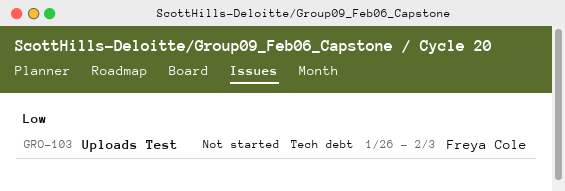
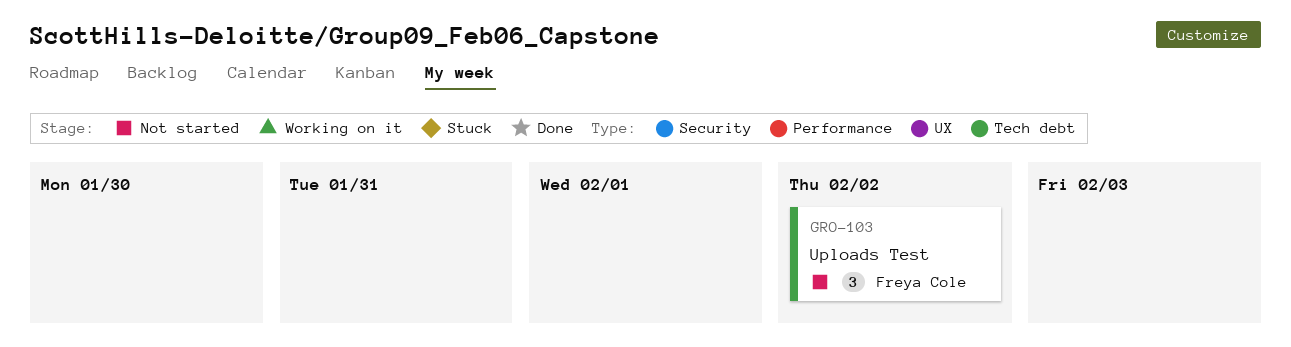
GRO-103, due: Feb 3 -> Feb 2

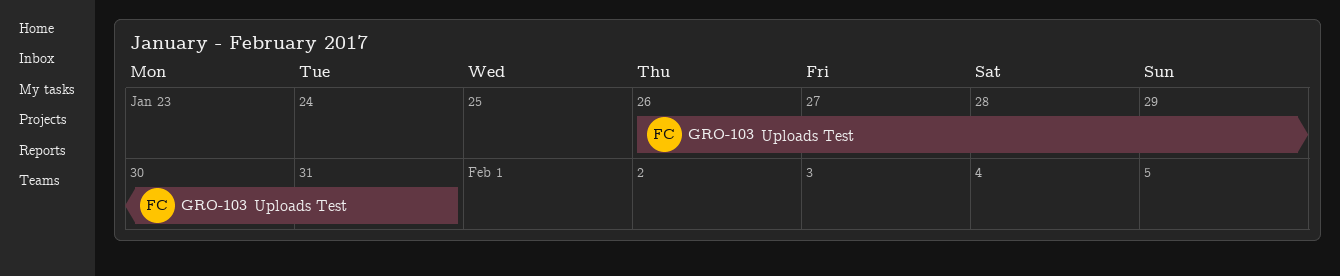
GRO-103, due: Feb 2 -> Jan 31

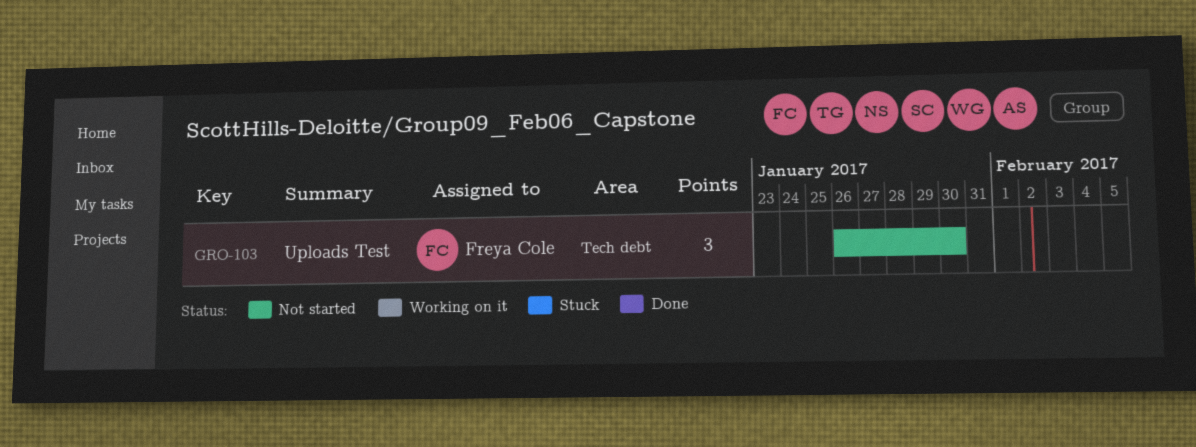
GRO-103, due: Jan 31 -> Jan 30

